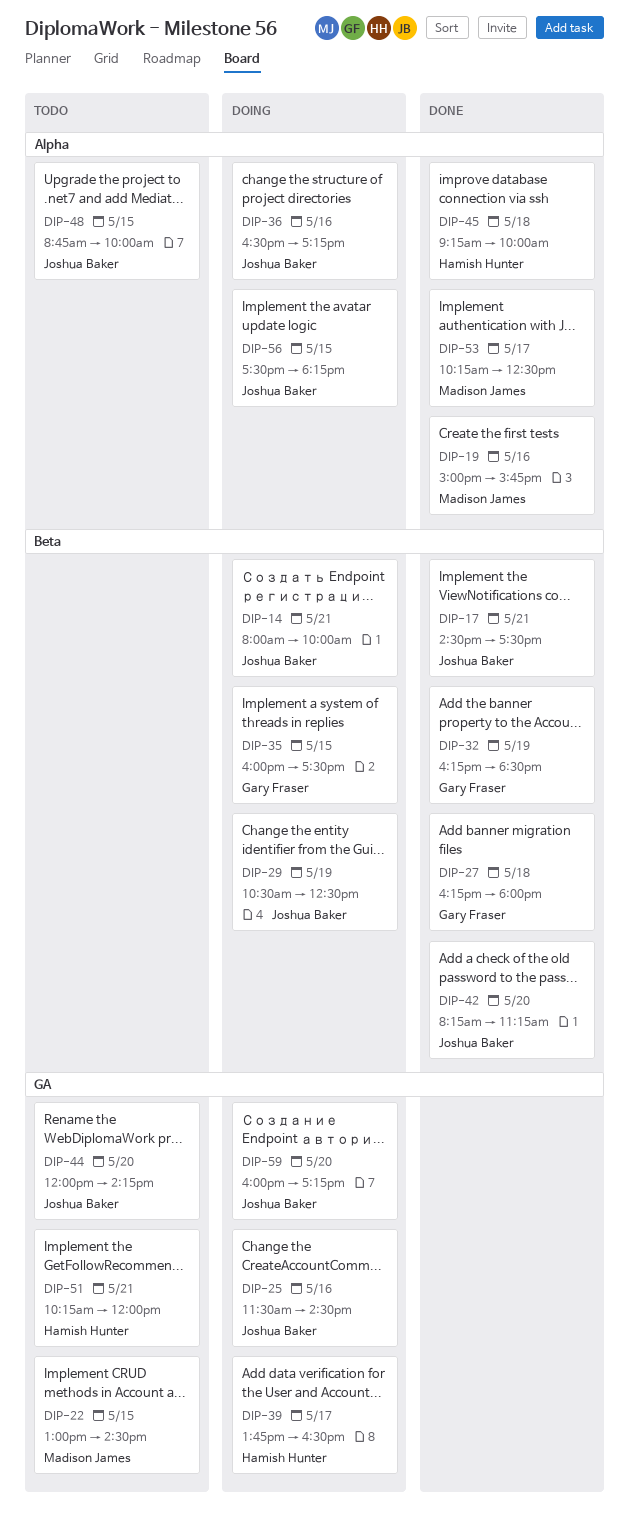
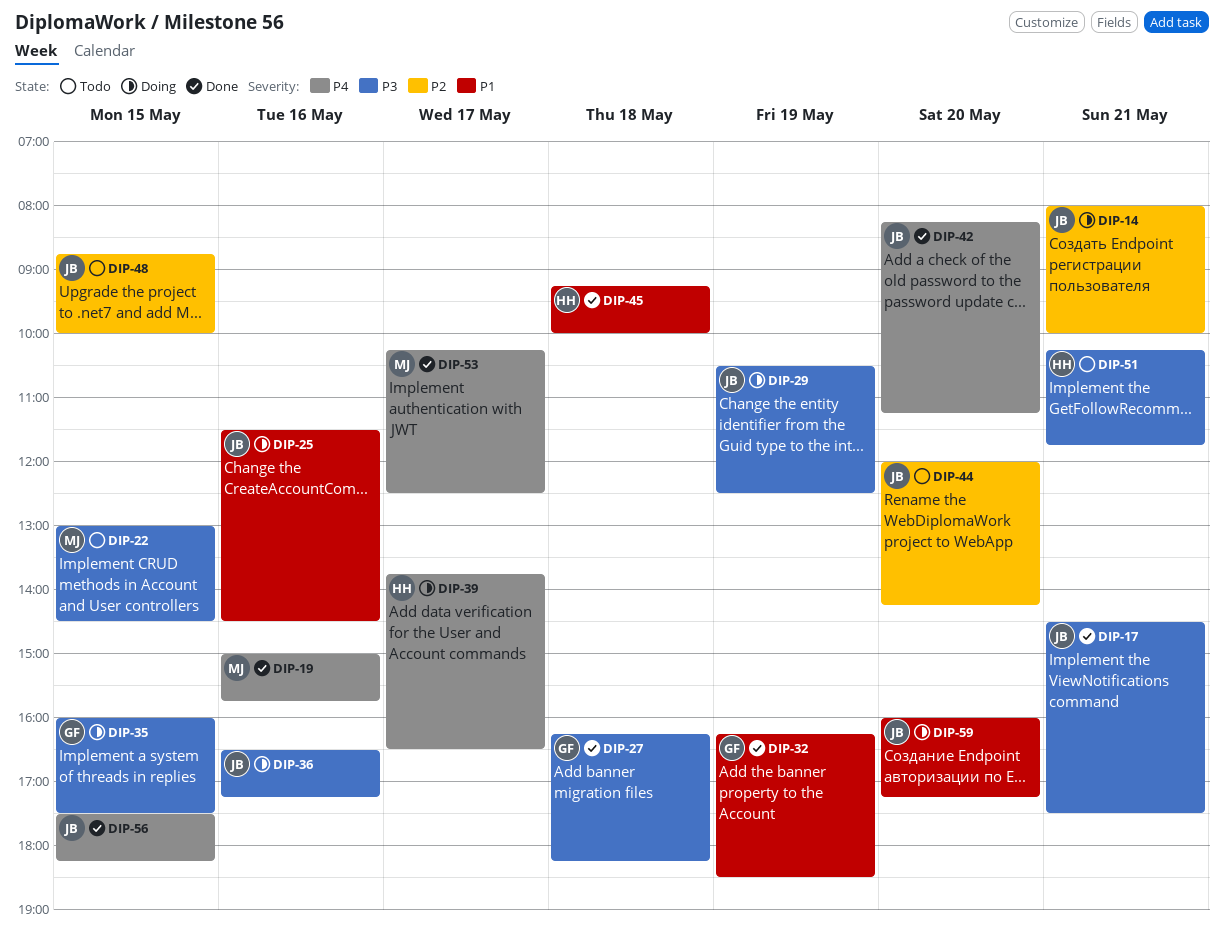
DIP-27, ends: 18:00 -> 18:15
DIP-51, ends: 12:00 -> 11:45
DIP-56, status: Doing -> Done

